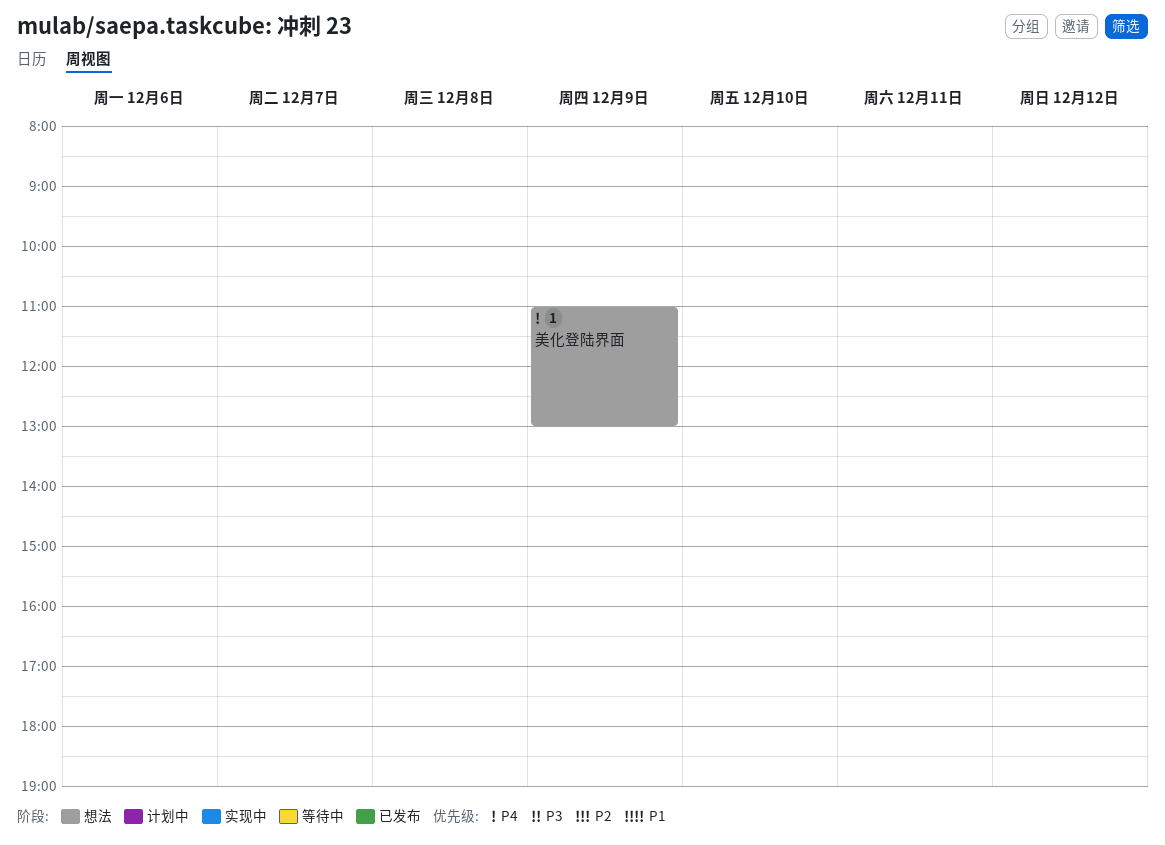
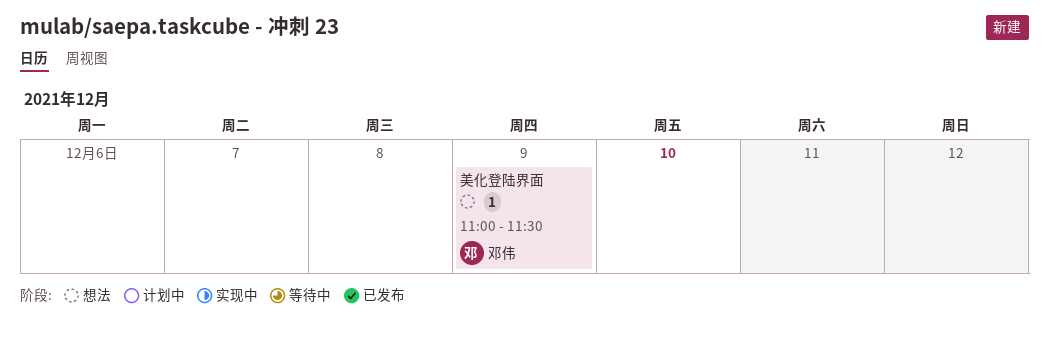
美化登陆界面, ends: 13:00 -> 11:30

